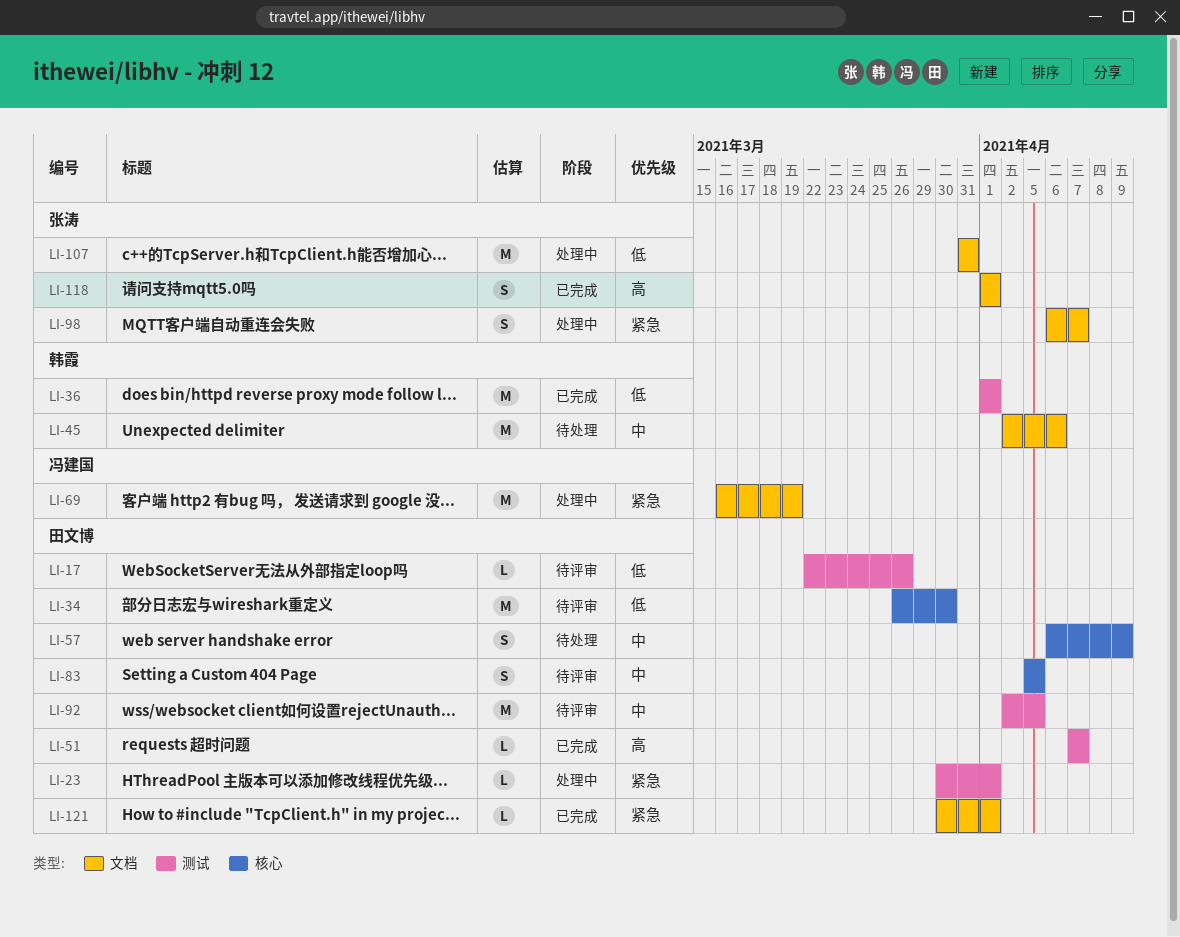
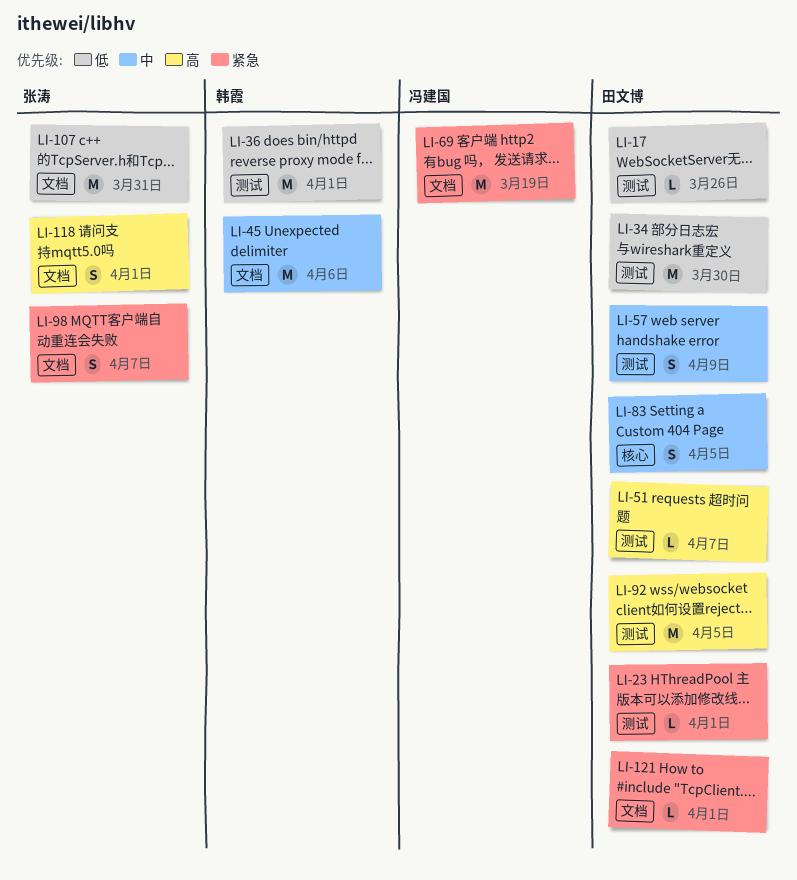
LI-34, label: 核心 -> 测试
LI-57, label: 核心 -> 测试
LI-92, priority: 中 -> 高

